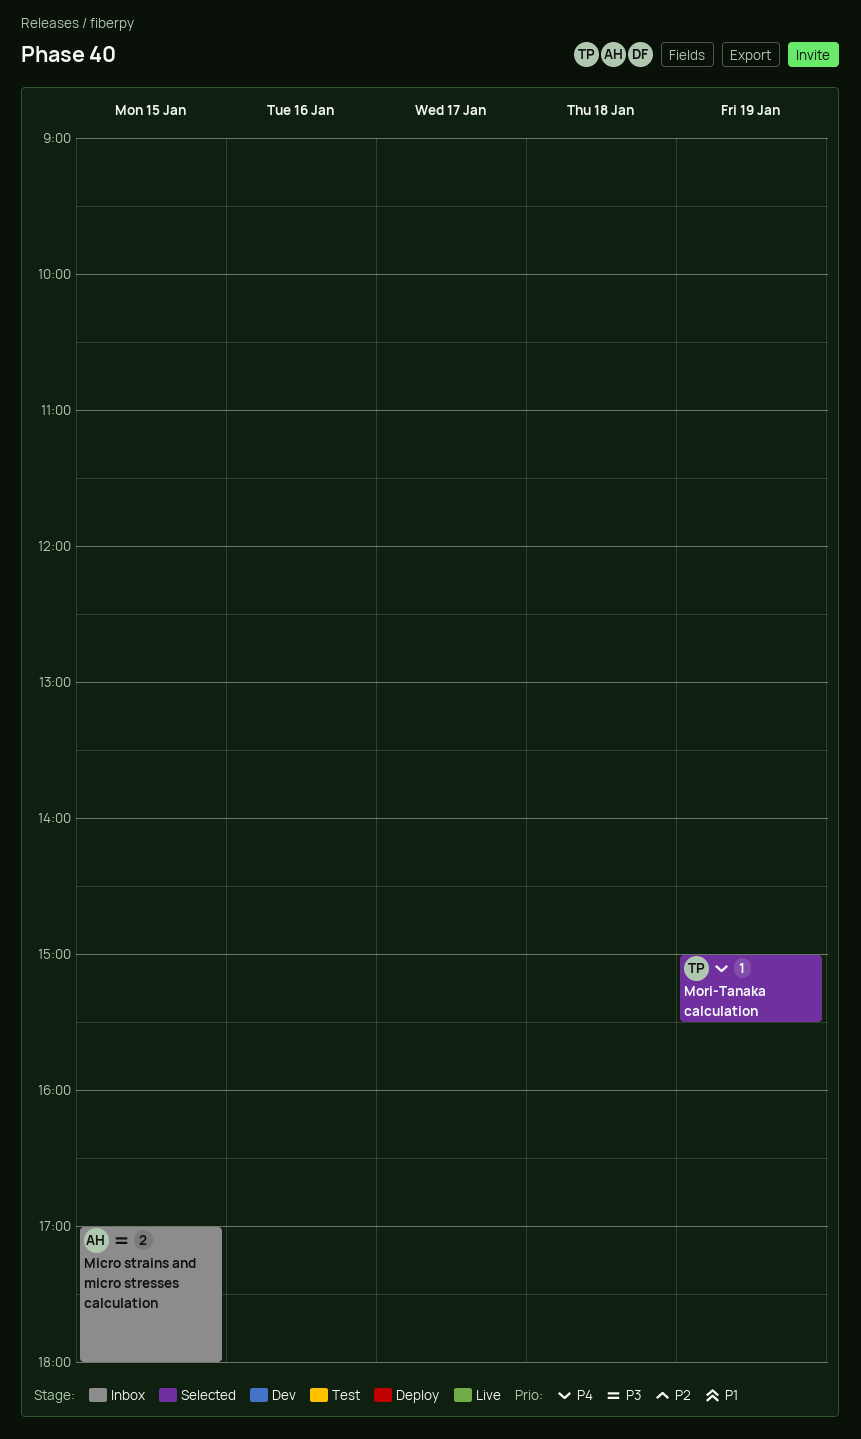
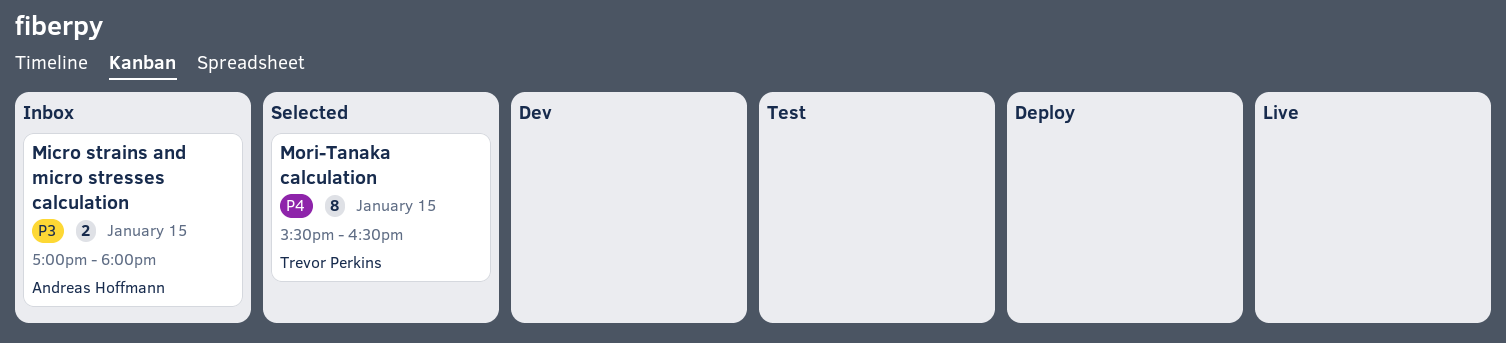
Mori-Tanaka calculation, estimate: 1 -> 8
Mori-Tanaka calculation, day: Jan 19 -> Jan 15
Mori-Tanaka calculation, begins: 15:00 -> 15:30
Mori-Tanaka calculation, ends: 15:30 -> 16:30

